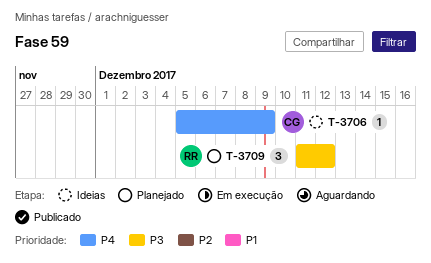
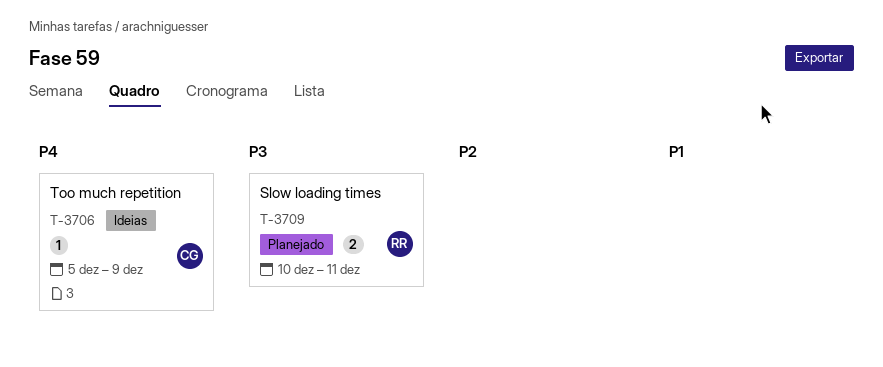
T-3709, estimate: 3 -> 2
T-3709, start: Dec 11 -> Dec 10
T-3709, due: Dec 12 -> Dec 11

